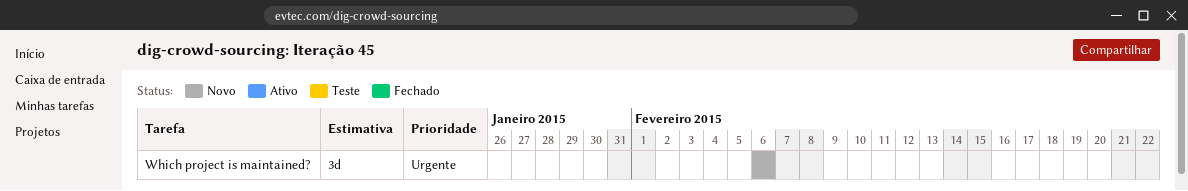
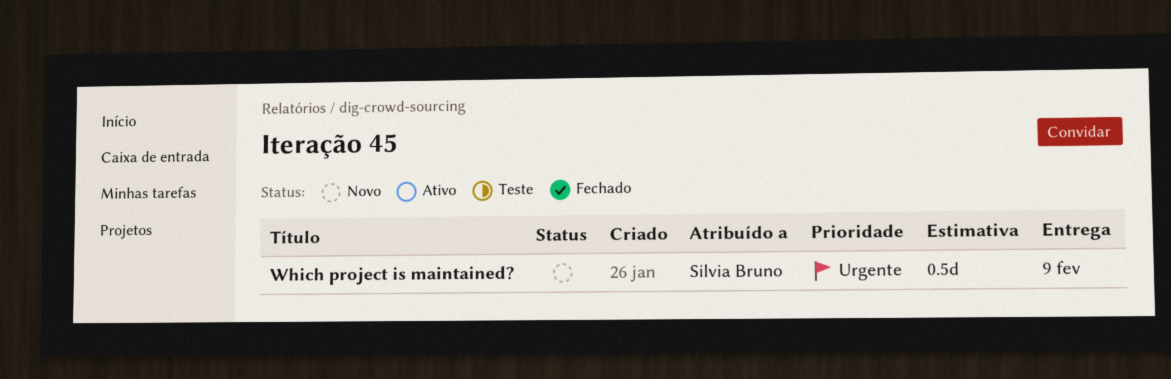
Which project is maintained?, estimate: 3d -> 0.5d
Which project is maintained?, due: Feb 6 -> Feb 9

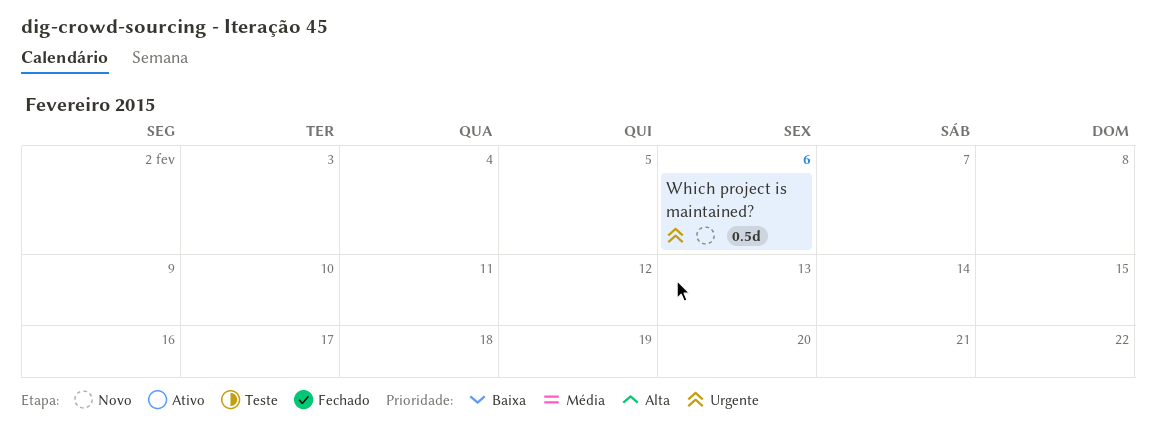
Which project is maintained?, due: Feb 9 -> Feb 6

